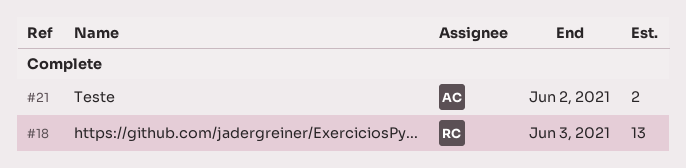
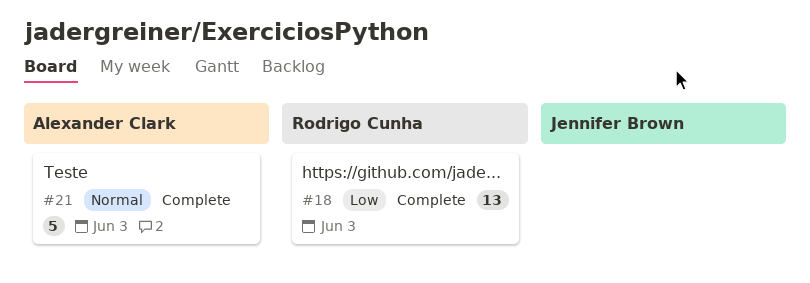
#21, estimate: 2 -> 5
#21, due: Jun 2 -> Jun 3

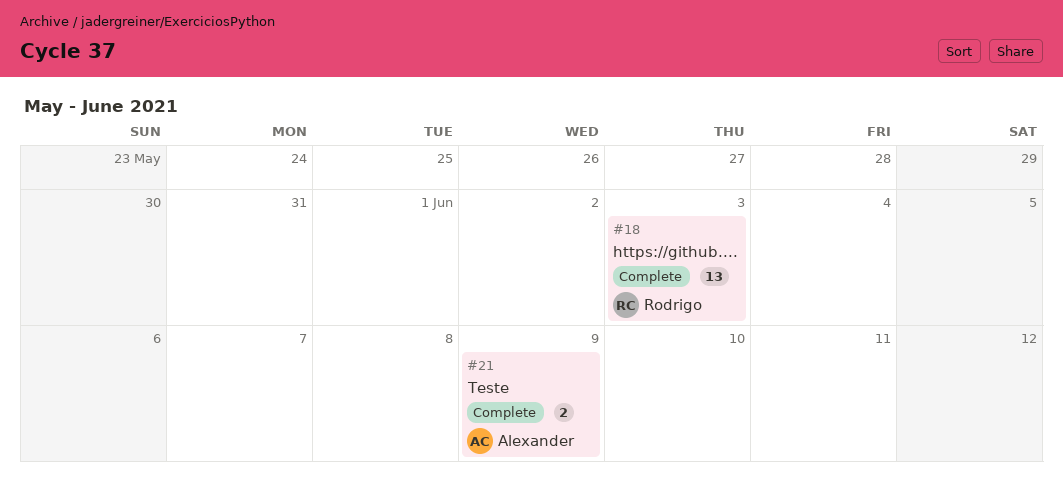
#21, estimate: 5 -> 2
#21, due: Jun 3 -> Jun 9

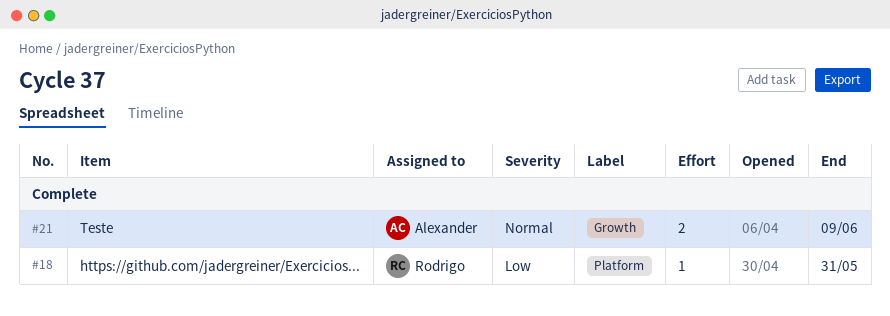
#18, estimate: 13 -> 1
#18, due: Jun 3 -> May 31

